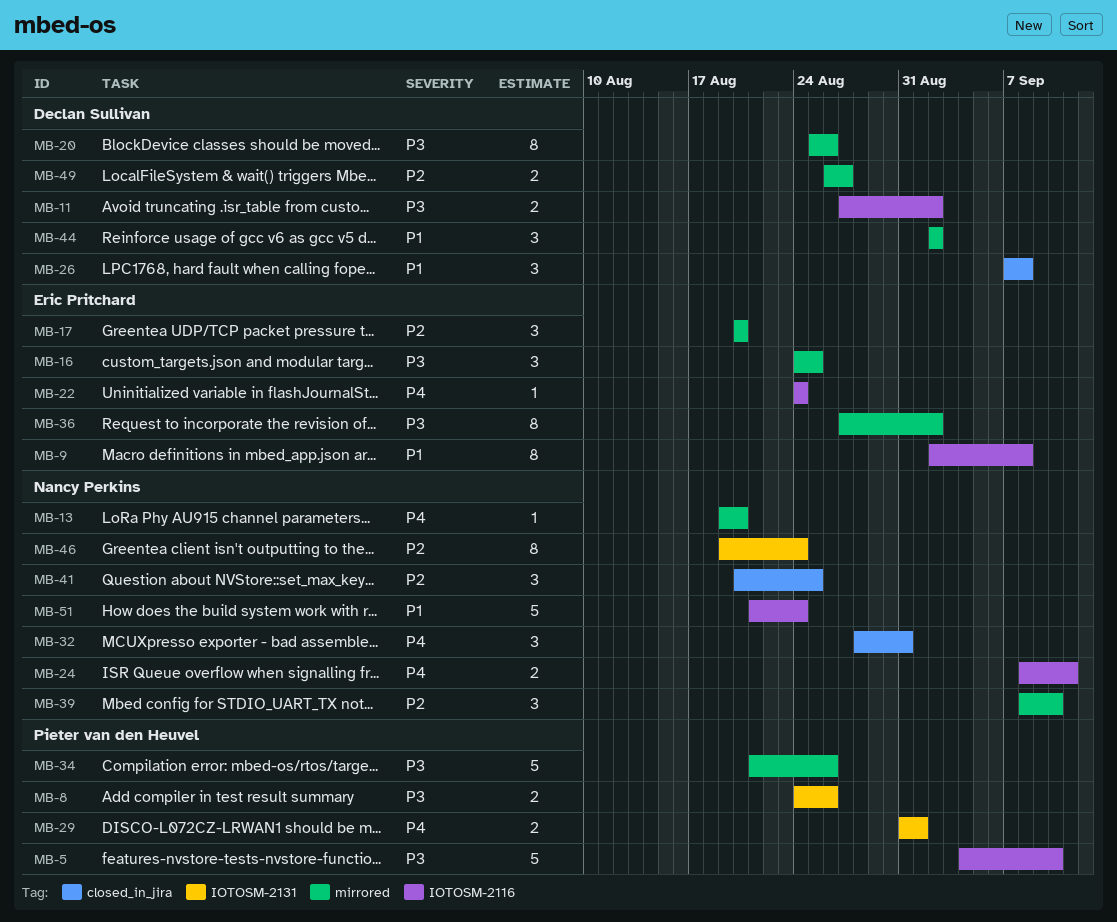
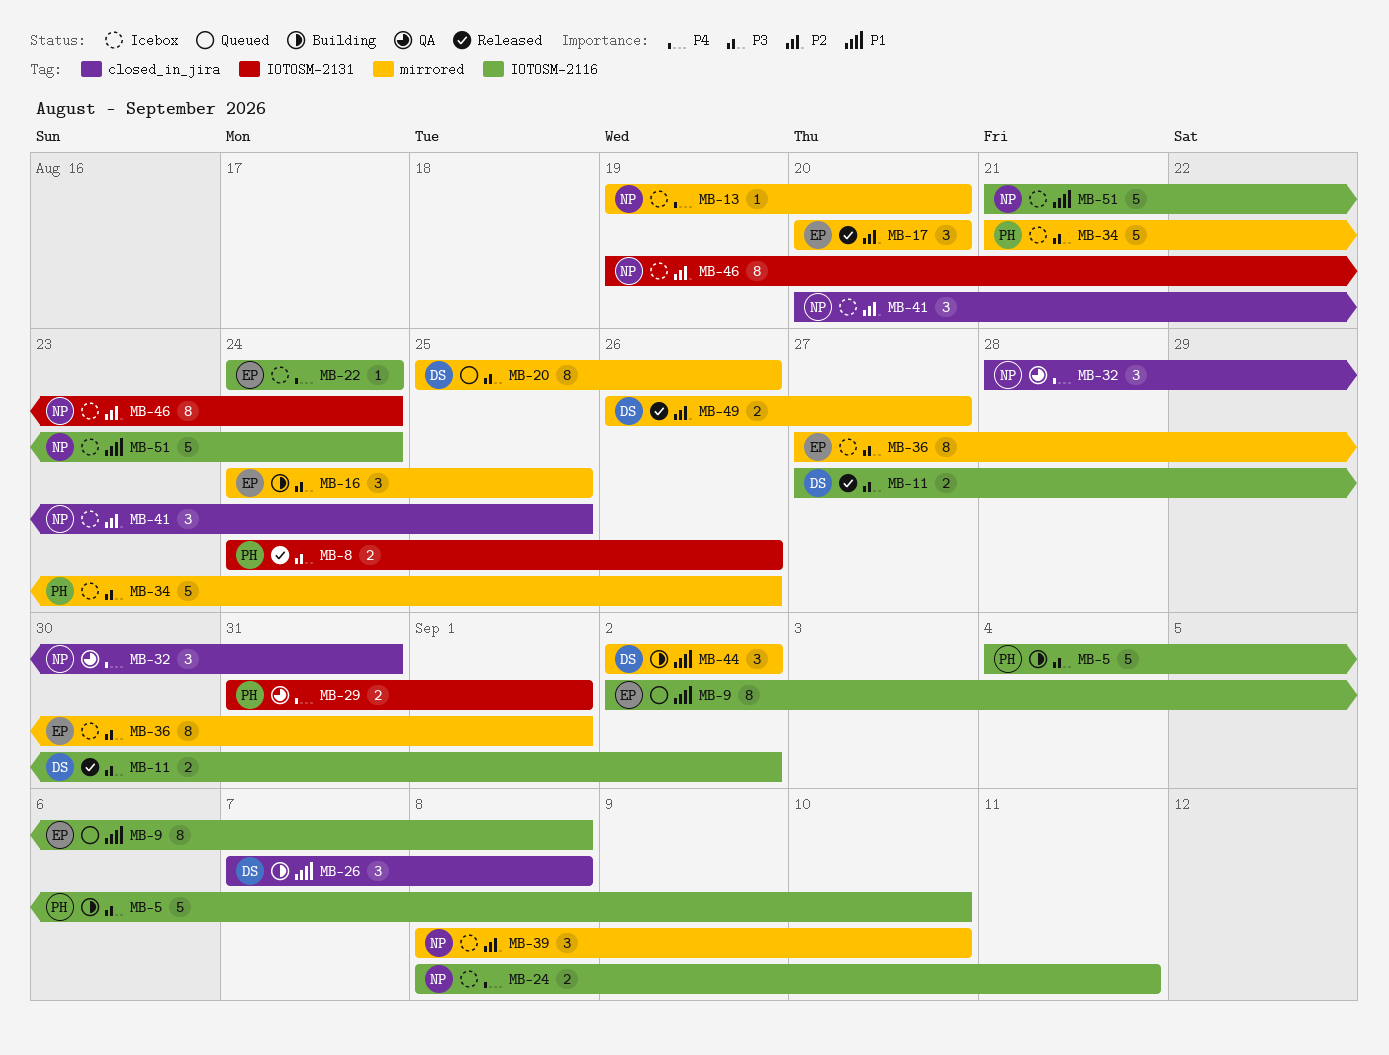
MB-36, due: Sep 2 -> Sep 1

